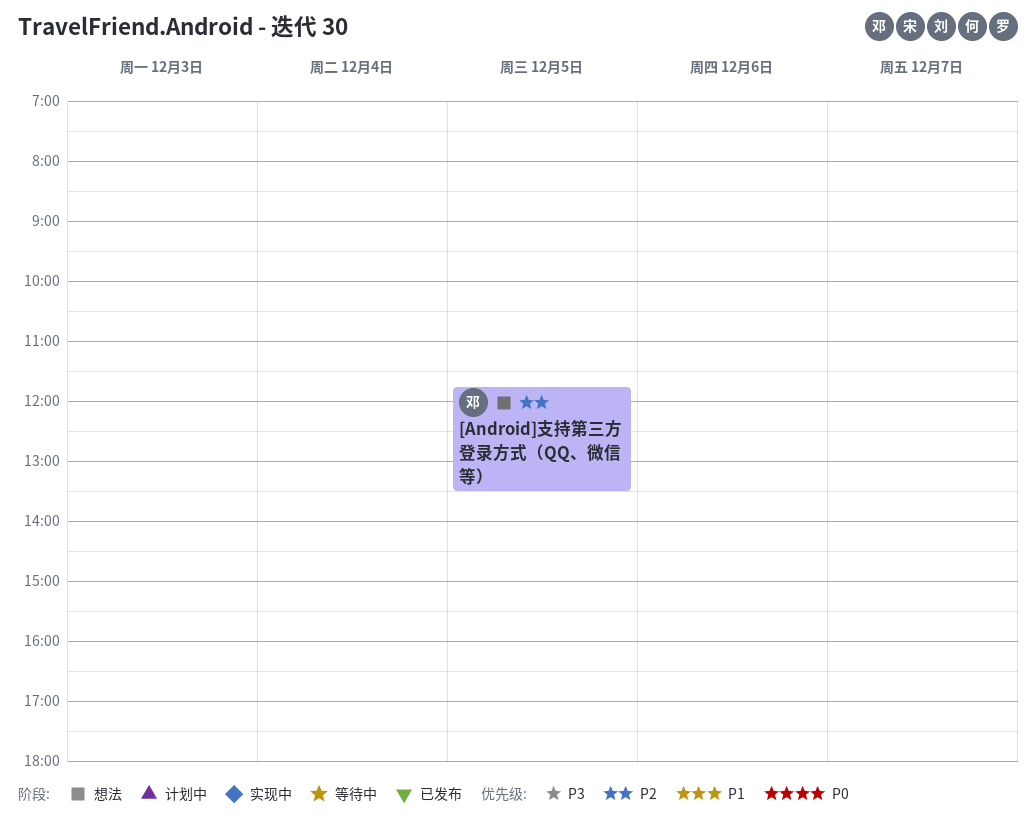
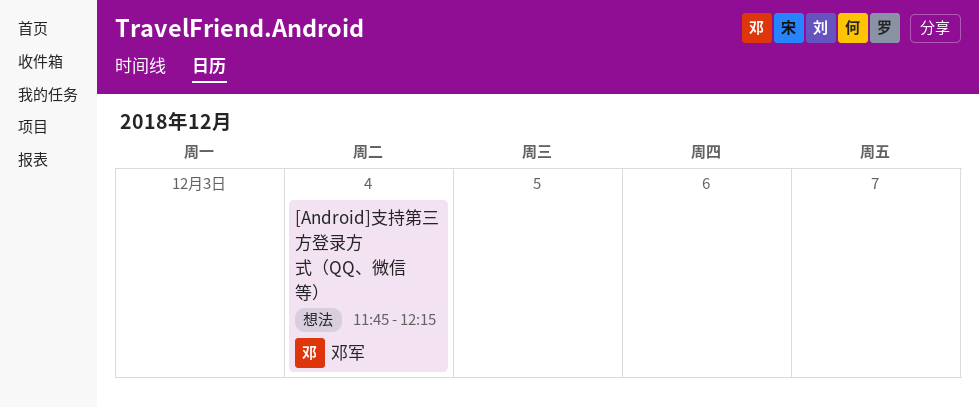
[Android]支持第三方登录方式（QQ、微信等）, day: Dec 5 -> Dec 4
[Android]支持第三方登录方式（QQ、微信等）, ends: 13:30 -> 12:15

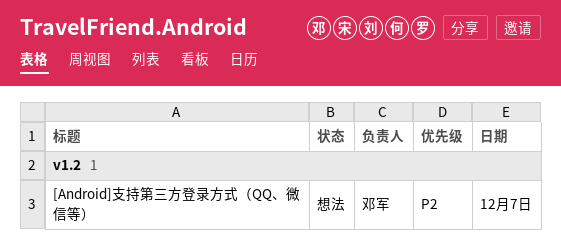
[Android]支持第三方登录方式（QQ、微信等）, day: Dec 4 -> Dec 7

